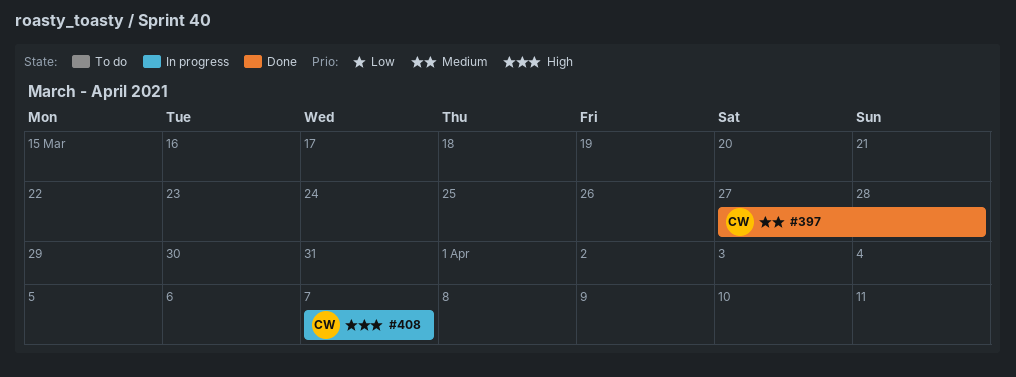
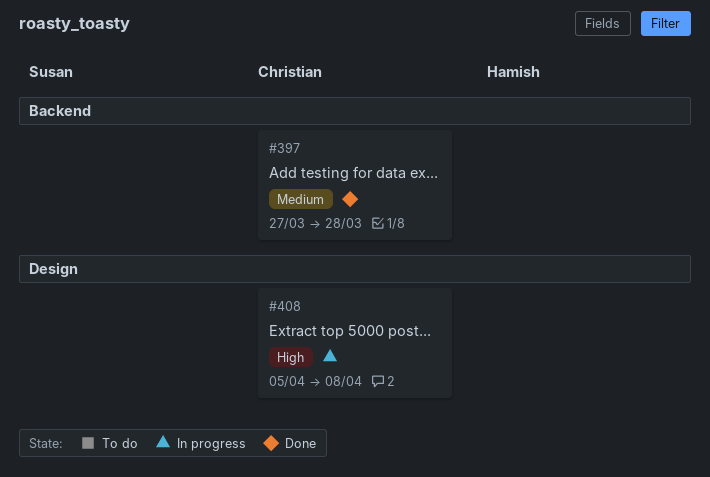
#408, start: Apr 7 -> Apr 5
#408, due: Apr 7 -> Apr 8

